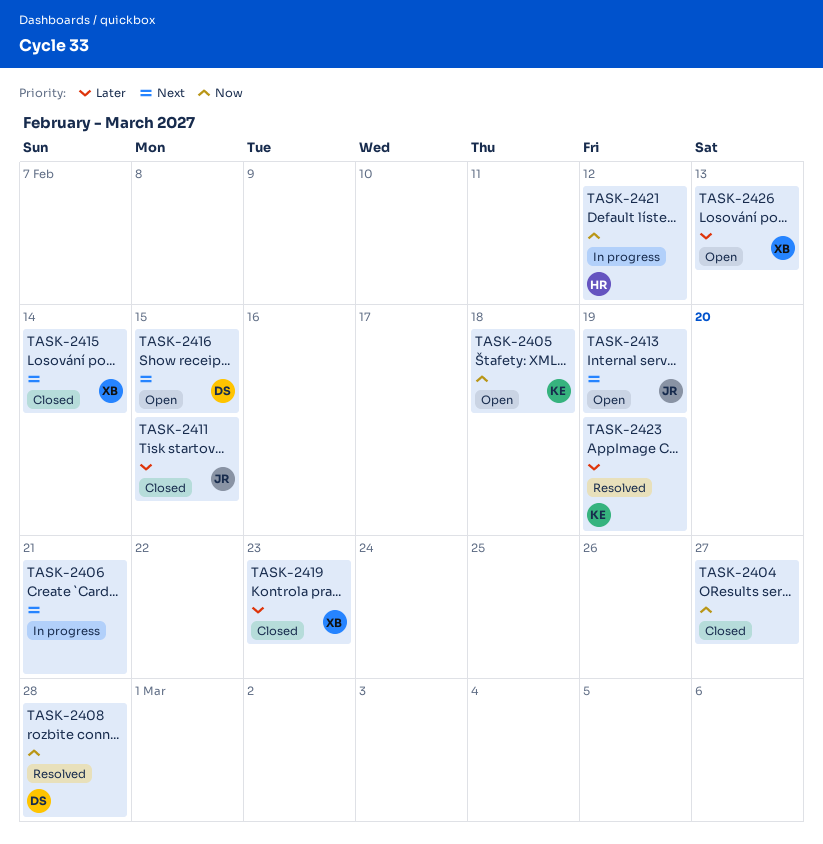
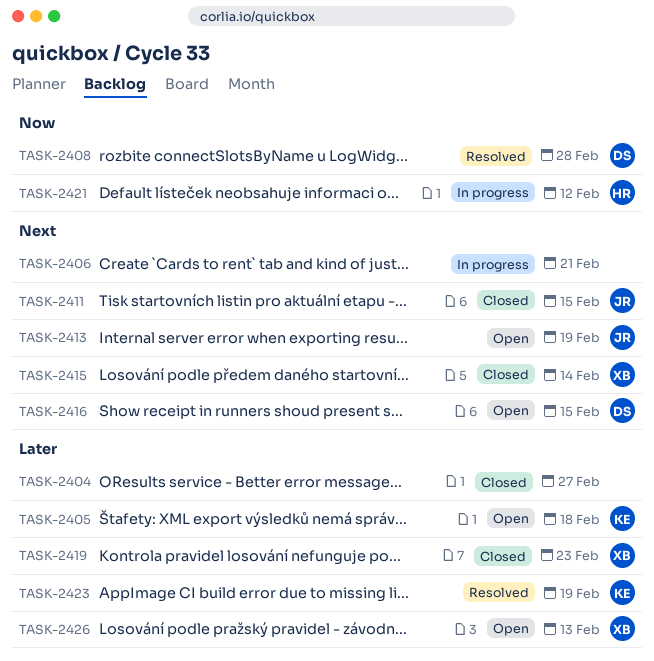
TASK-2404, priority: Now -> Later
TASK-2405, priority: Now -> Later
TASK-2411, priority: Later -> Next

